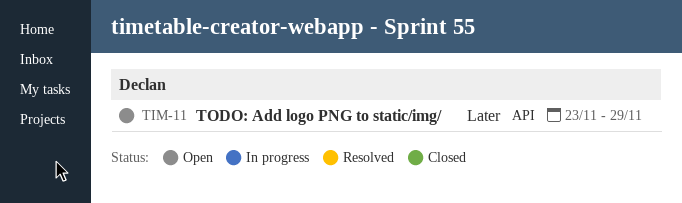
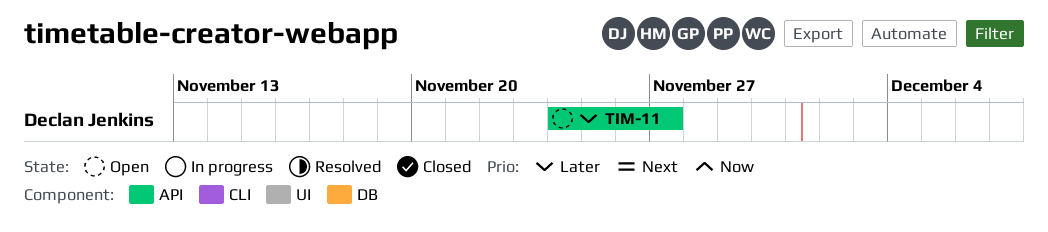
TIM-11, start: Nov 23 -> Nov 24
TIM-11, due: Nov 29 -> Nov 27

